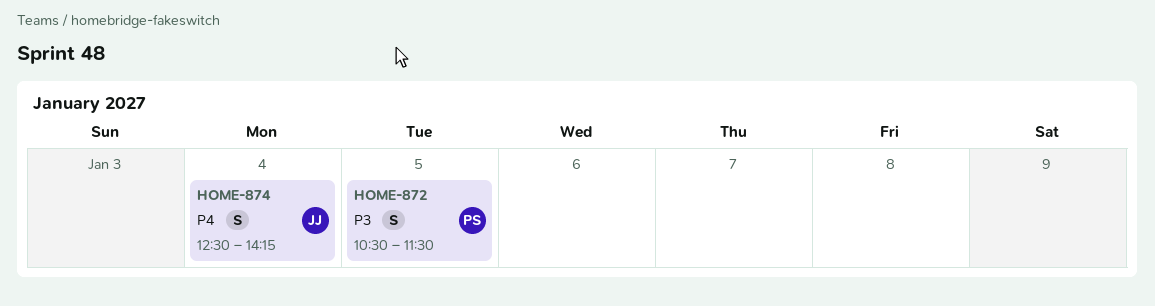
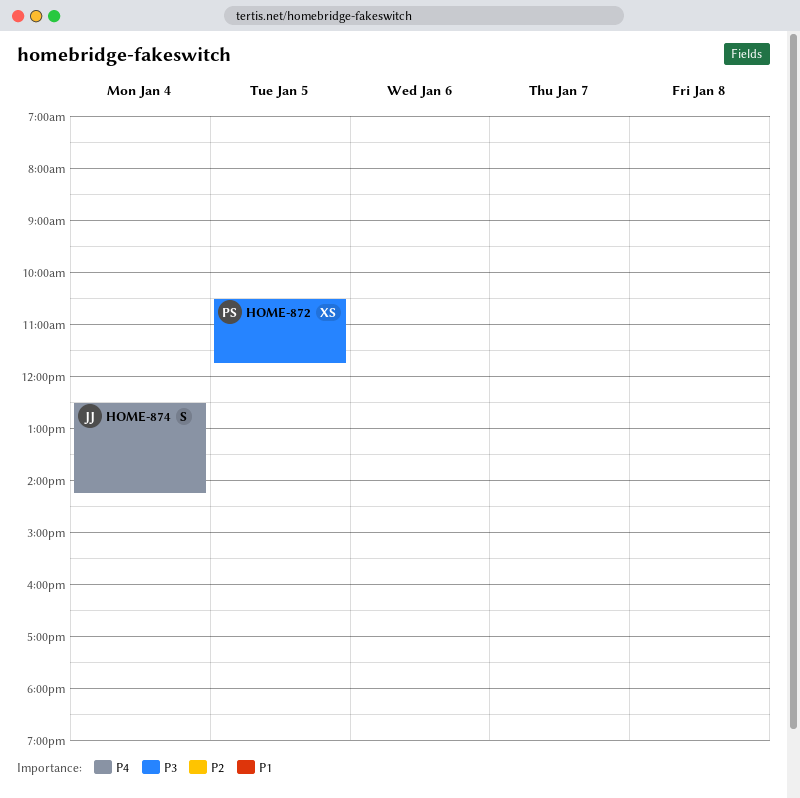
HOME-872, estimate: S -> XS
HOME-872, ends: 11:30 -> 11:45

